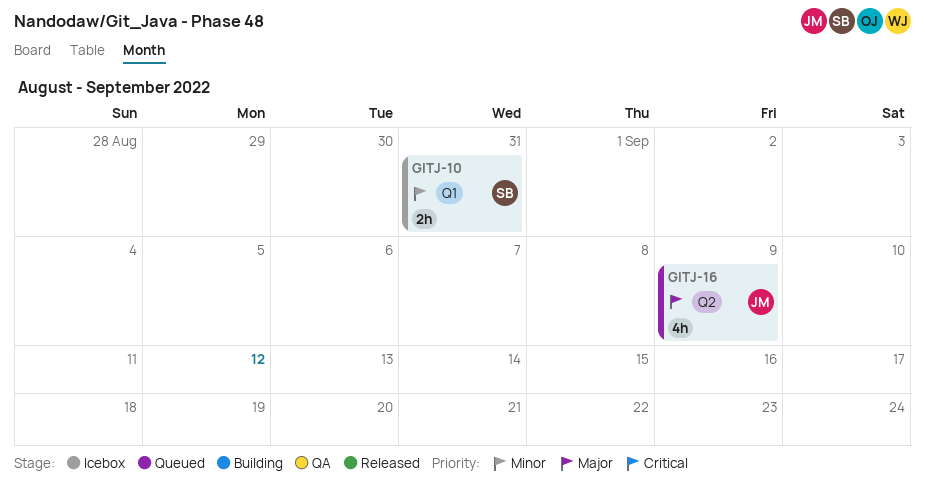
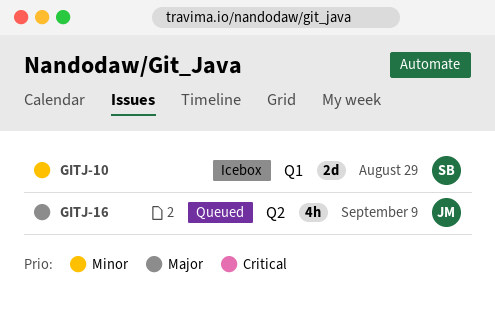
GITJ-10, estimate: 2h -> 2d
GITJ-10, due: Aug 31 -> Aug 29

